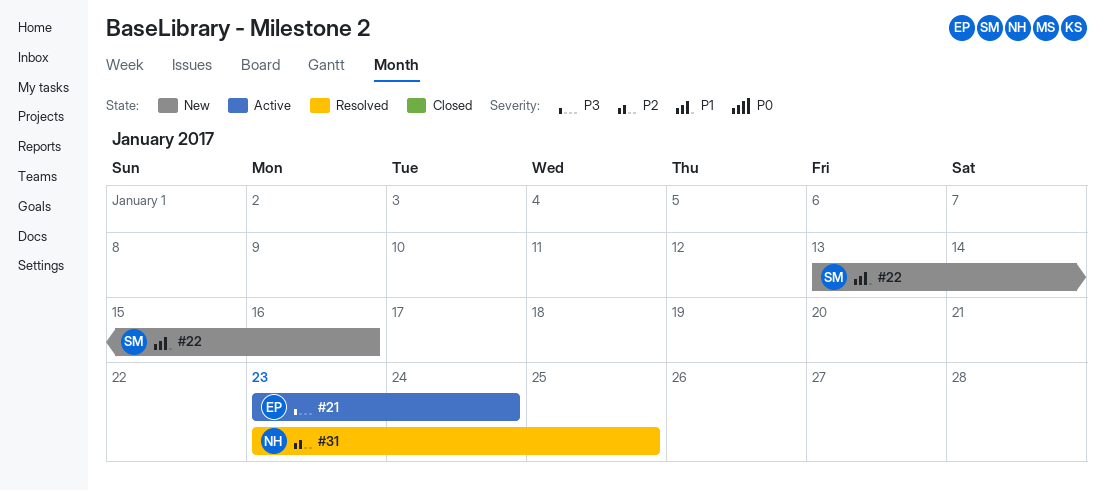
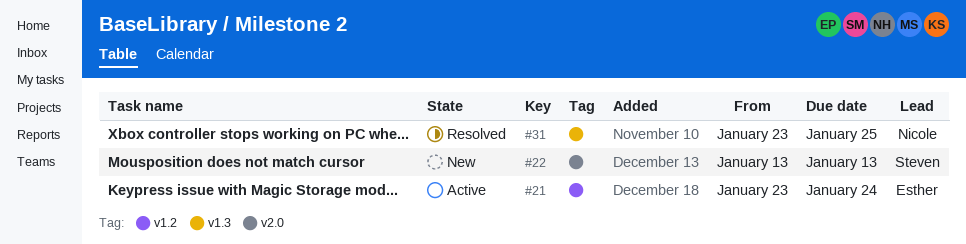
#22, due: Jan 16 -> Jan 13

